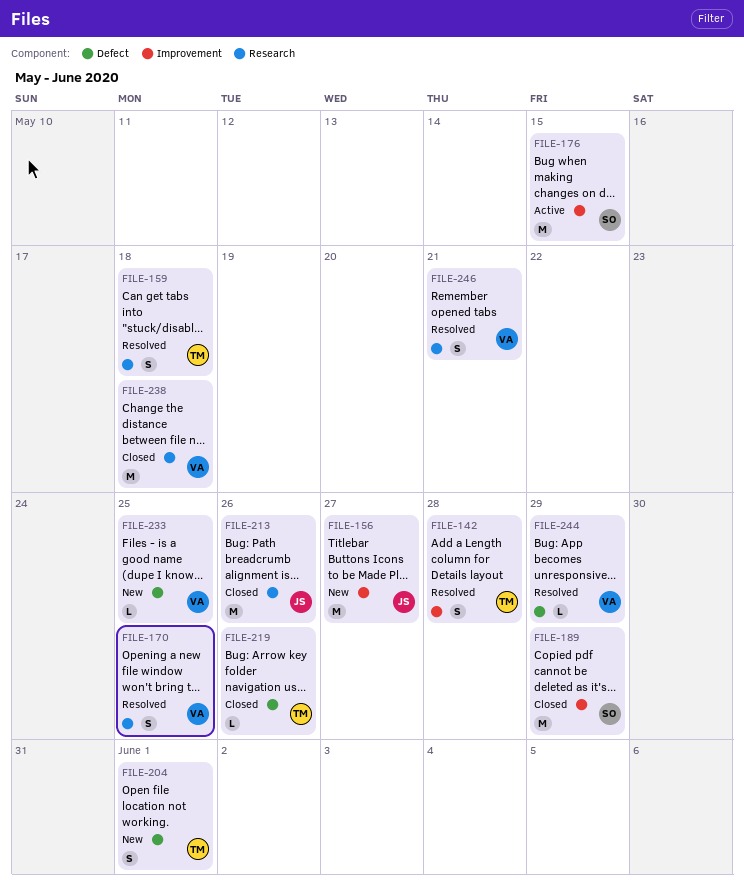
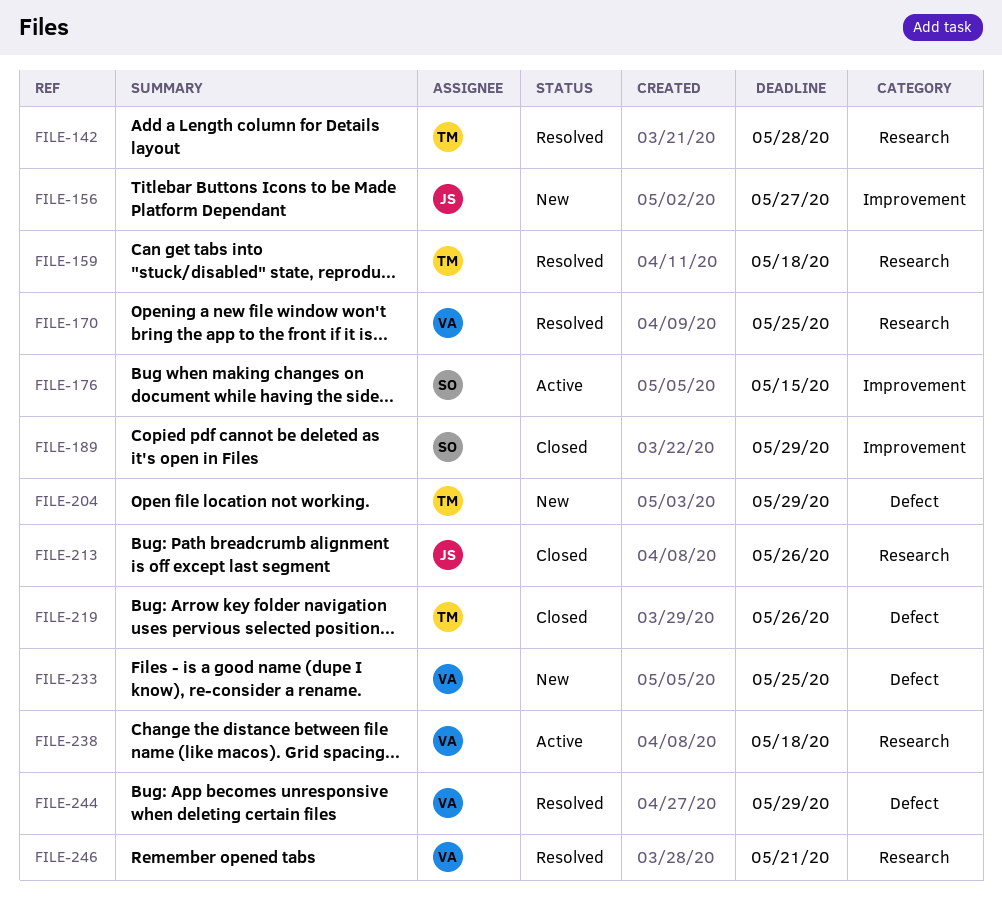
FILE-142, label: Improvement -> Research
FILE-204, due: Jun 1 -> May 29
FILE-238, status: Closed -> Active

